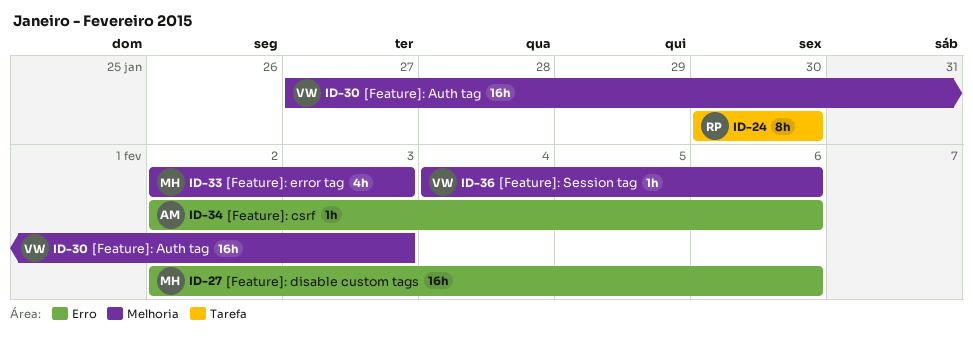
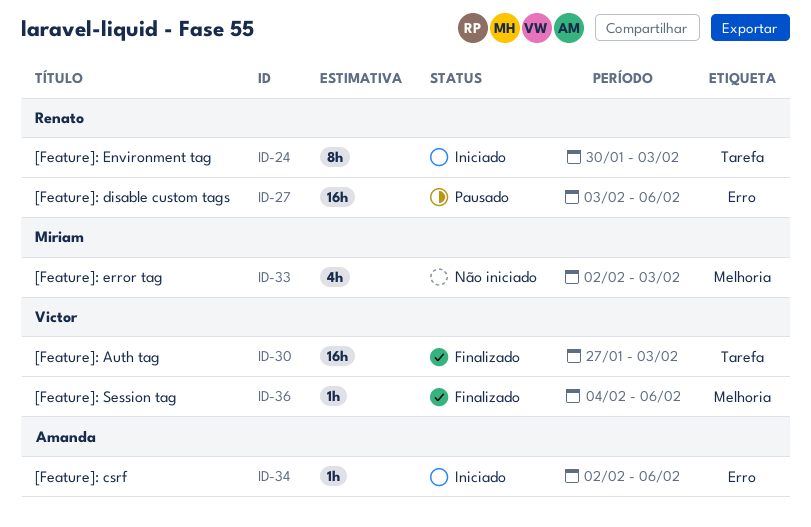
ID-24, due: Jan 30 -> Feb 3
ID-27, owner: Miriam -> Renato
ID-27, start: Feb 2 -> Feb 3
ID-30, label: Melhoria -> Tarefa

